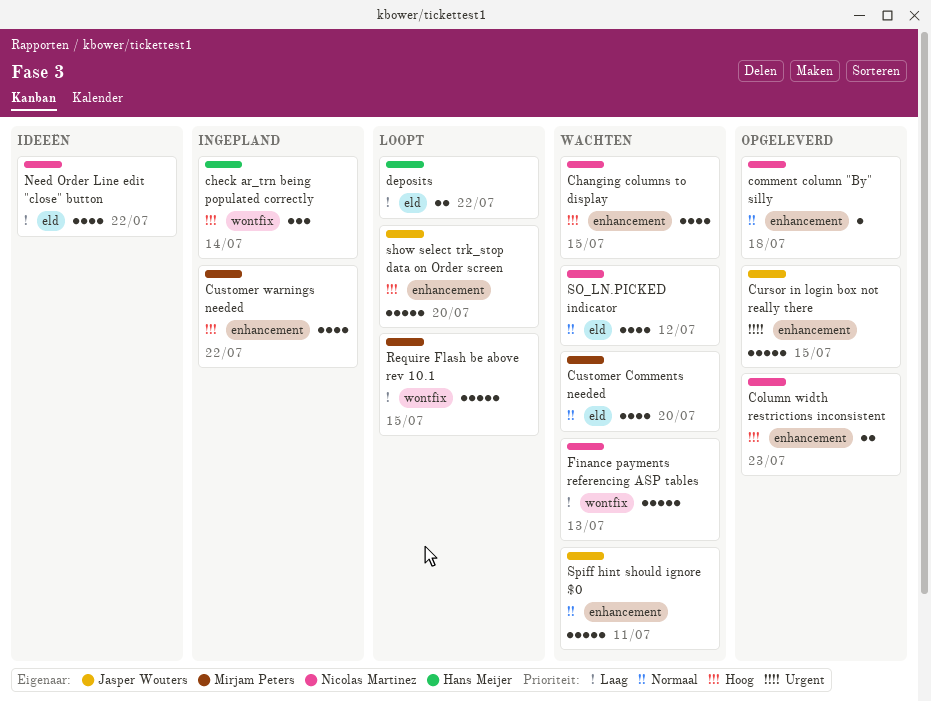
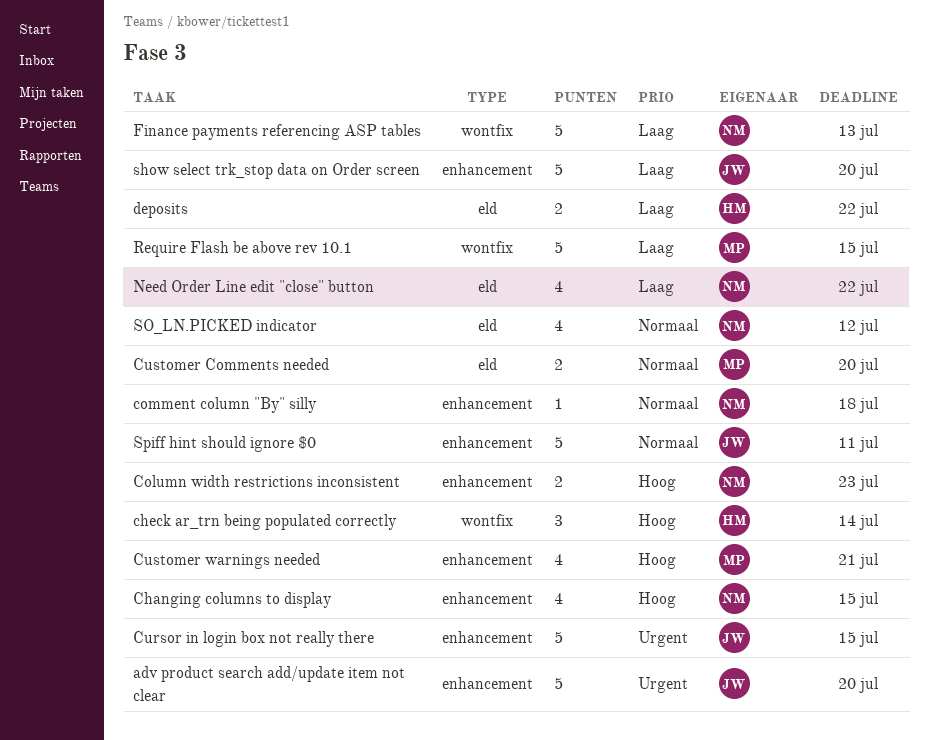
adv product search add/update item not clear: none -> present
Customer Comments needed, estimate: 4 -> 2
Customer warnings needed, due: Jul 22 -> Jul 21
show select trk_stop data on Order screen, priority: Hoog -> Laag

